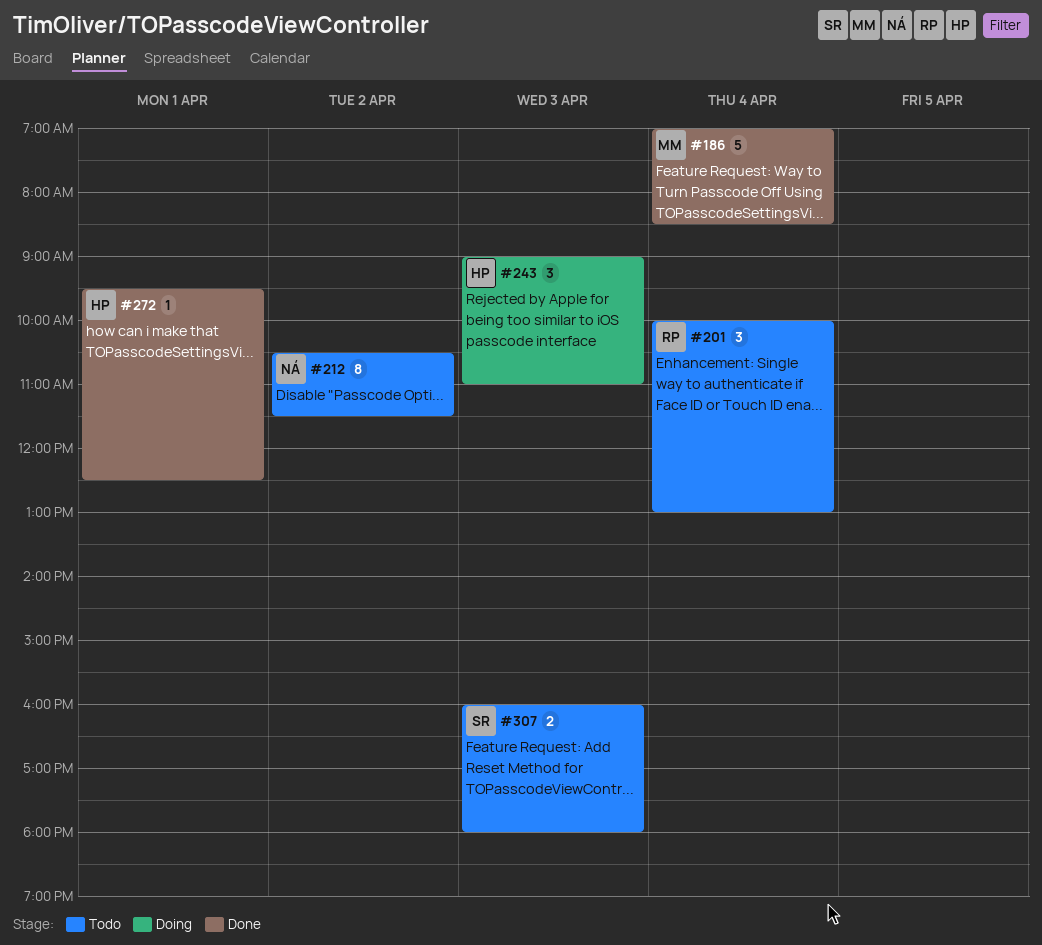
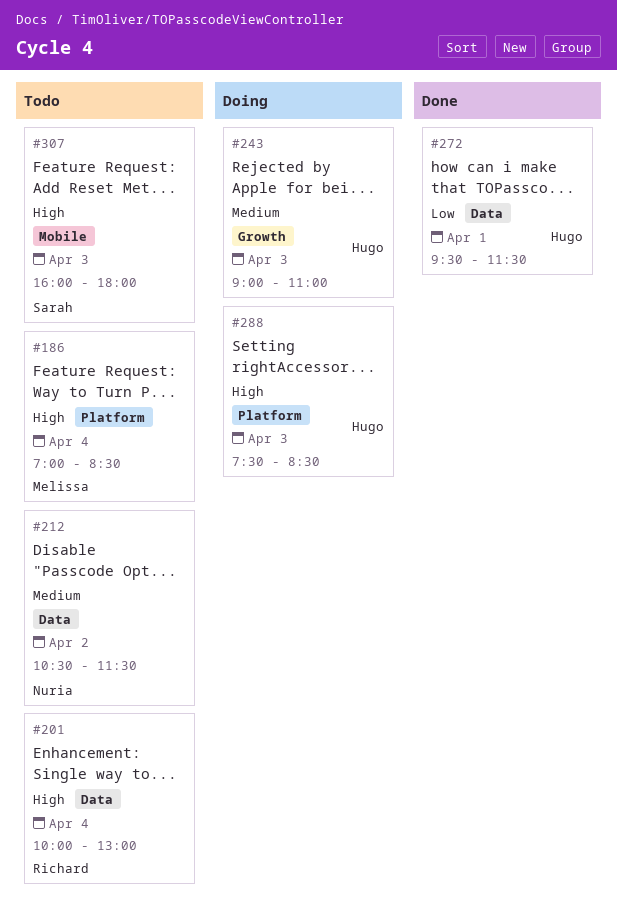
#186, status: Done -> Todo
#272, ends: 12:30 -> 11:30
#288: none -> present

